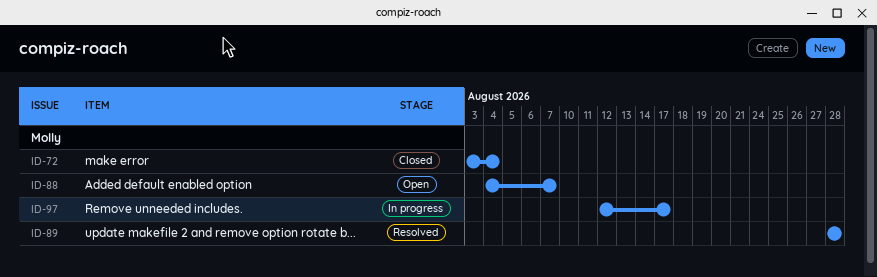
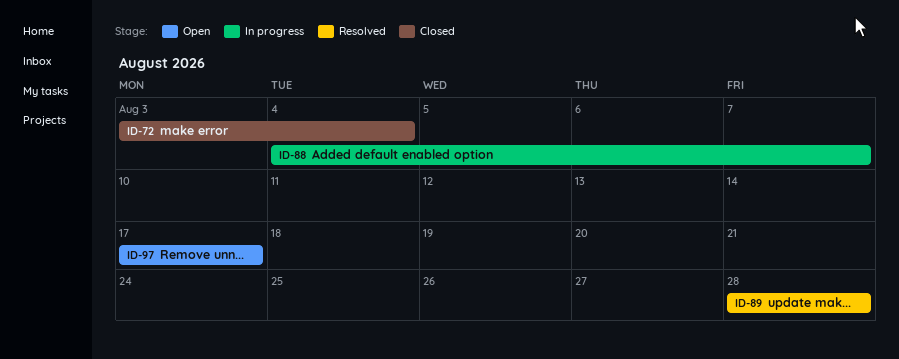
ID-88, status: Open -> In progress
ID-97, status: In progress -> Open
ID-97, start: Aug 12 -> Aug 17

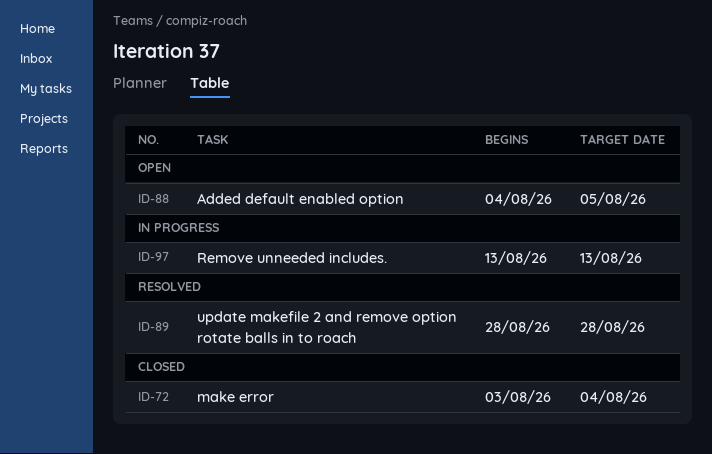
ID-88, status: In progress -> Open
ID-88, due: Aug 7 -> Aug 5
ID-97, status: Open -> In progress
ID-97, start: Aug 17 -> Aug 13
ID-97, due: Aug 17 -> Aug 13

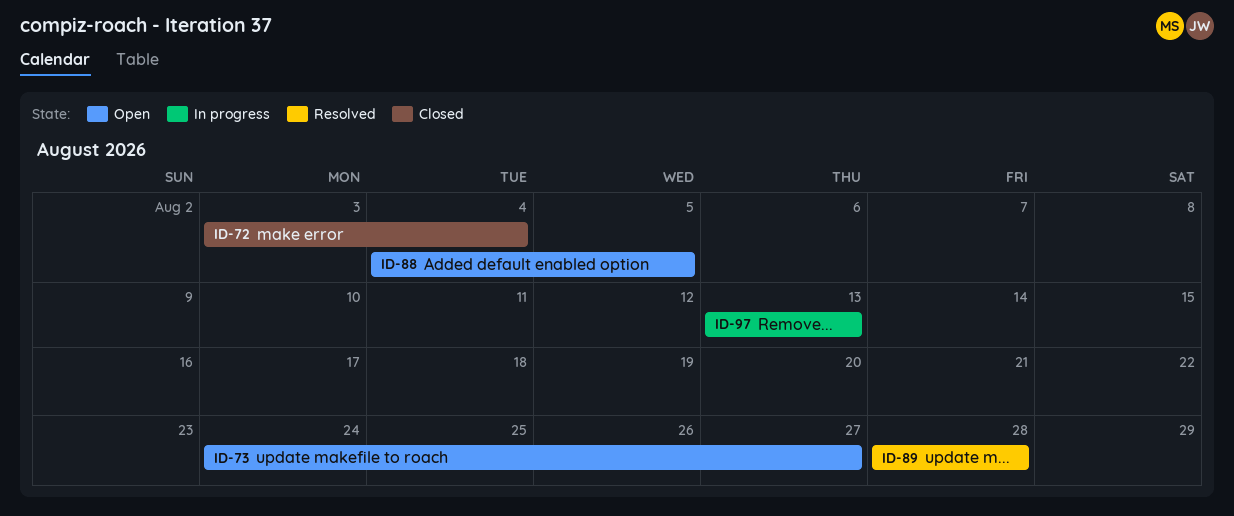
ID-73: none -> present

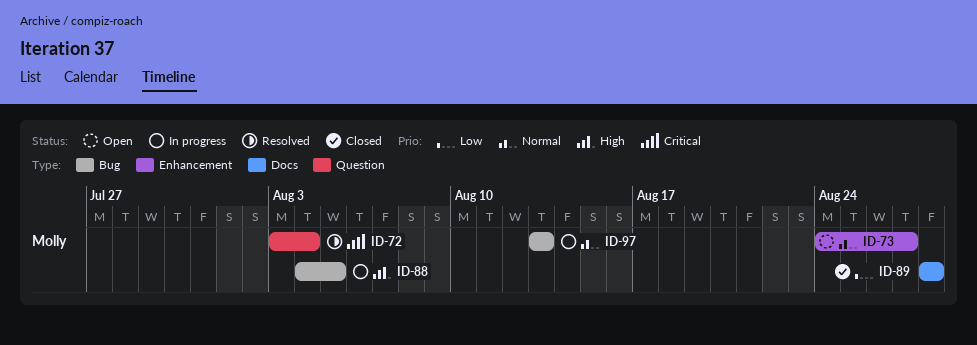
ID-72, status: Closed -> Resolved
ID-88, status: Open -> In progress
ID-89, status: Resolved -> Closed

